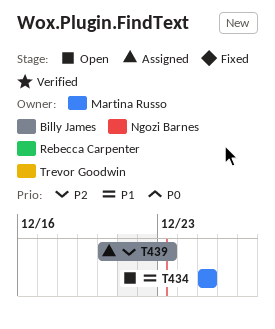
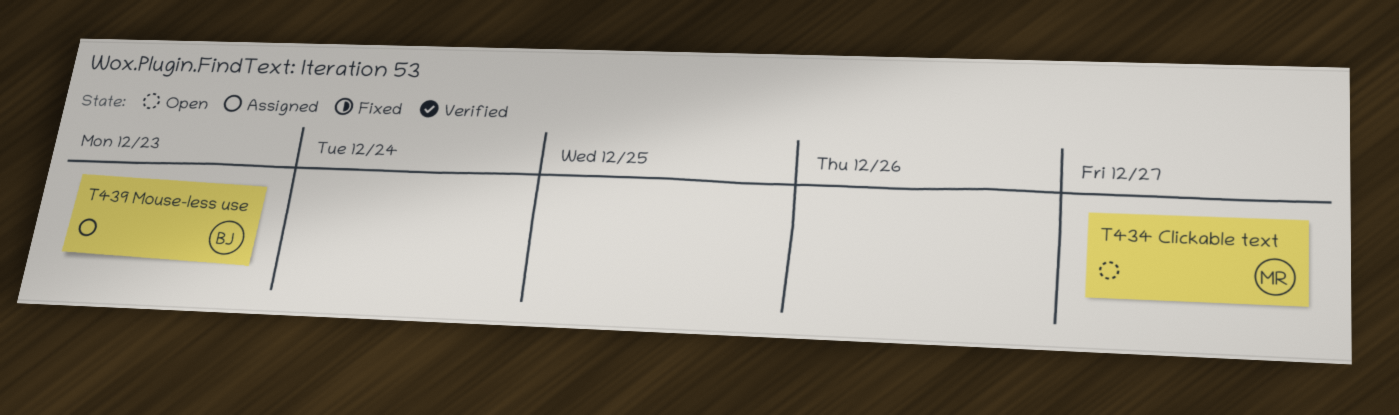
T434, due: Dec 25 -> Dec 27

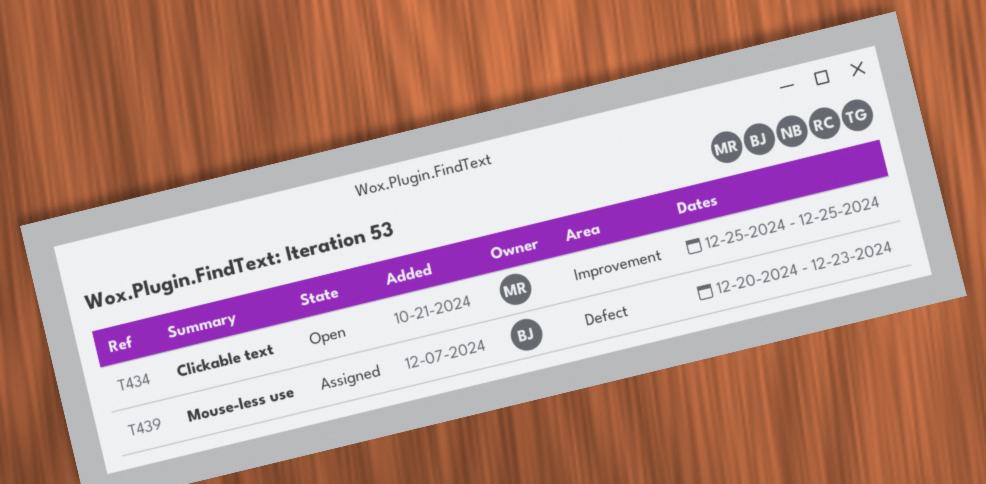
T434, due: Dec 27 -> Dec 25

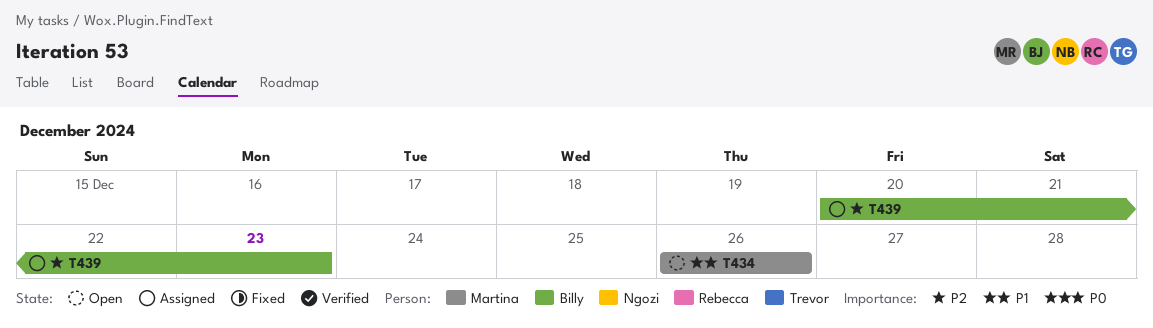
T434, start: Dec 25 -> Dec 26
T434, due: Dec 25 -> Dec 26

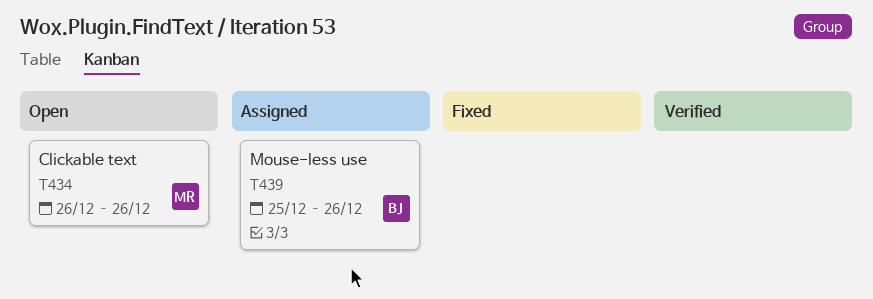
T439, start: Dec 20 -> Dec 25
T439, due: Dec 23 -> Dec 26

